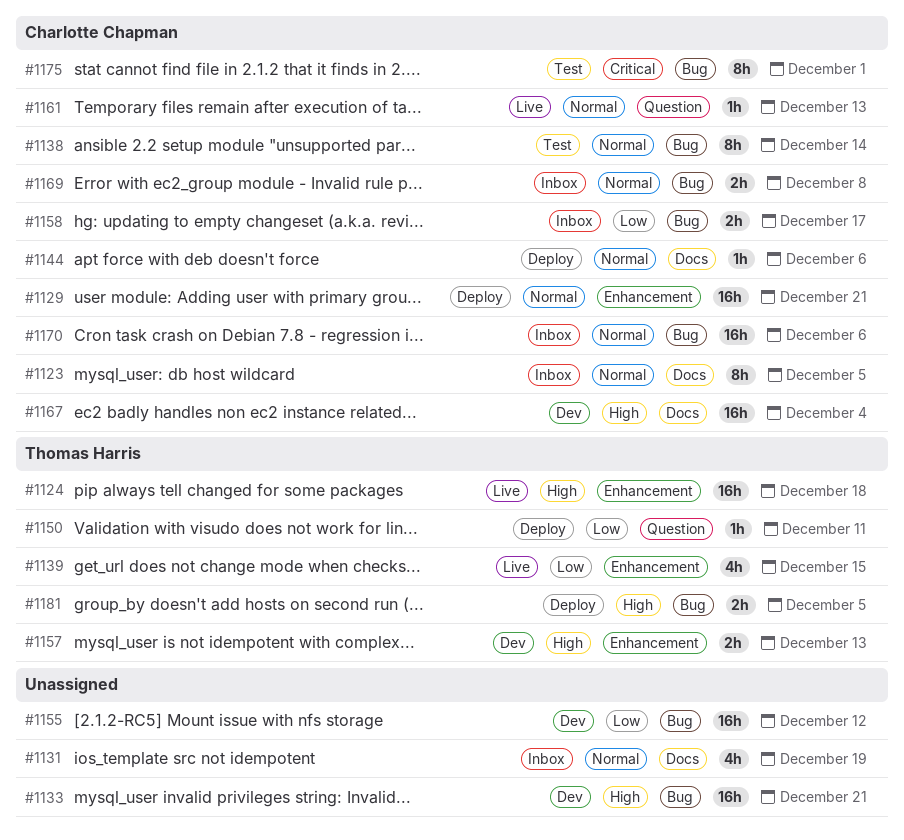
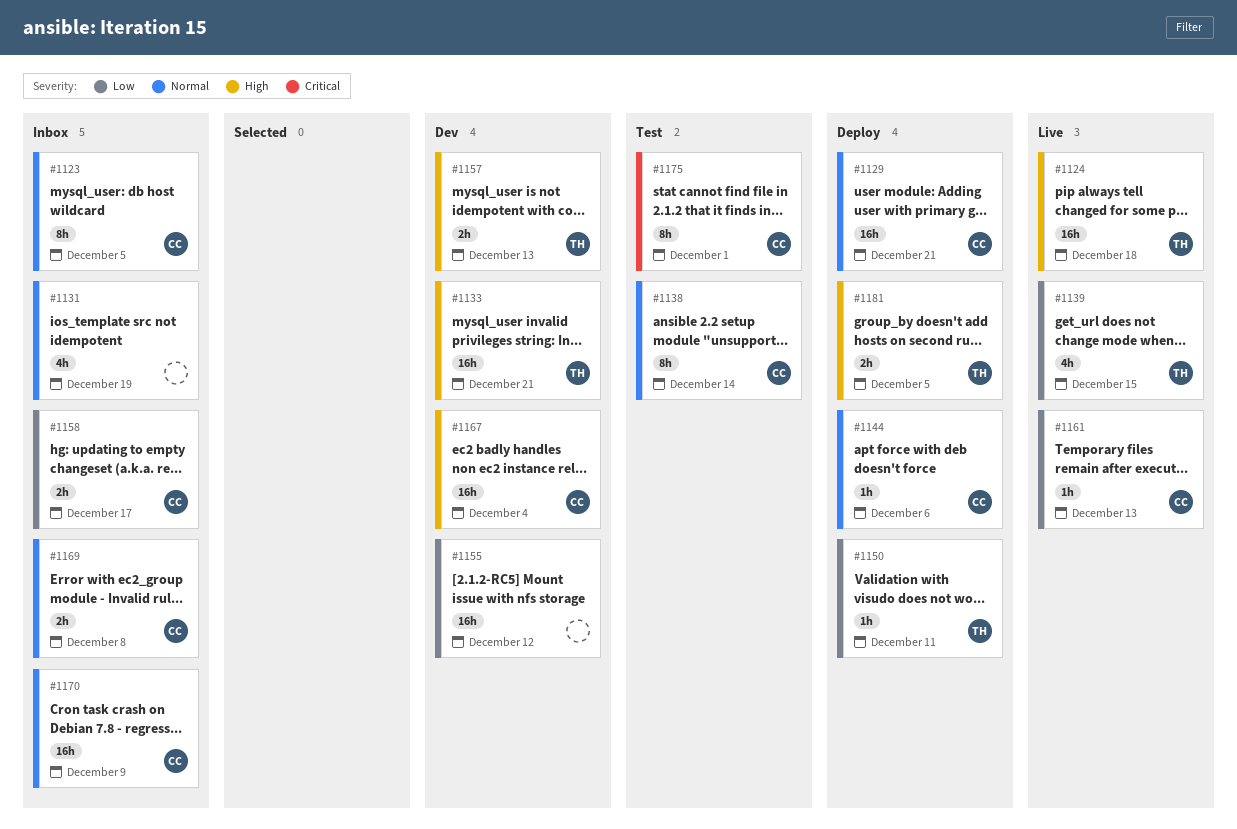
#1133, owner: none -> Thomas Harris
#1161, priority: Normal -> Low
#1170, due: Dec 6 -> Dec 9

